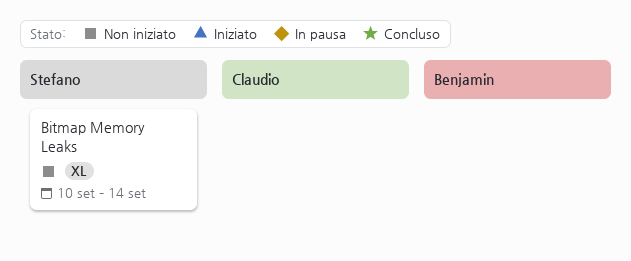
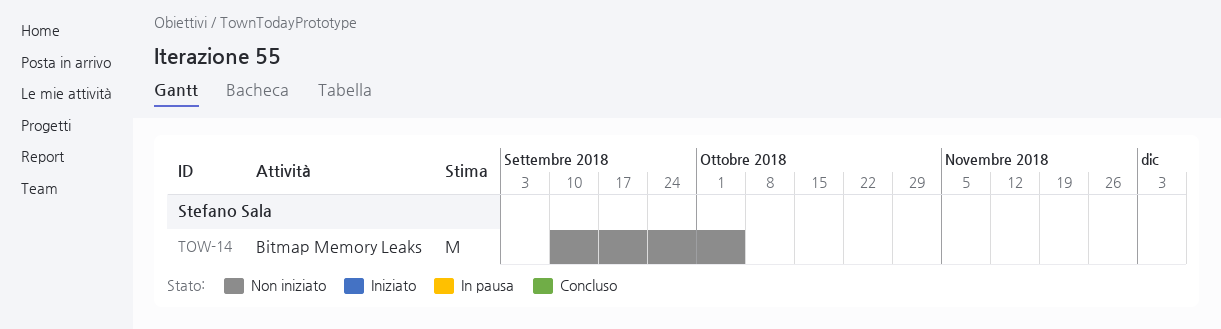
Bitmap Memory Leaks, estimate: XL -> M
Bitmap Memory Leaks, due: Sep 14 -> Oct 5

